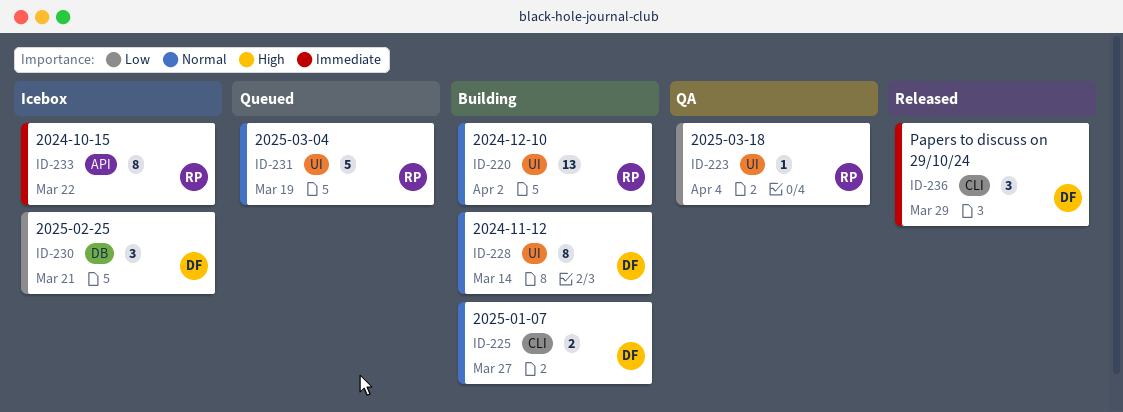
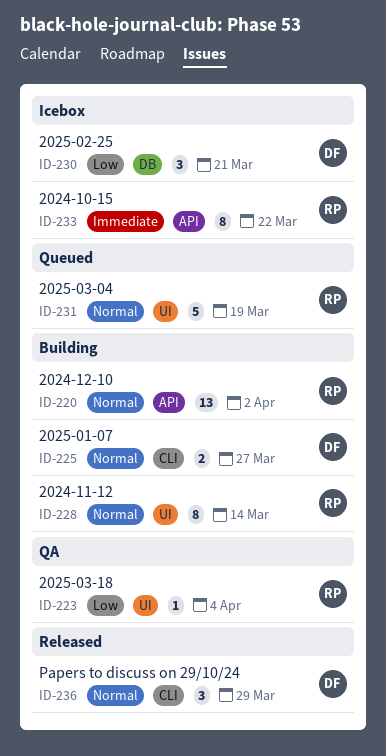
ID-220, label: UI -> API
ID-228, owner: DF -> RP
ID-236, priority: Immediate -> Normal

